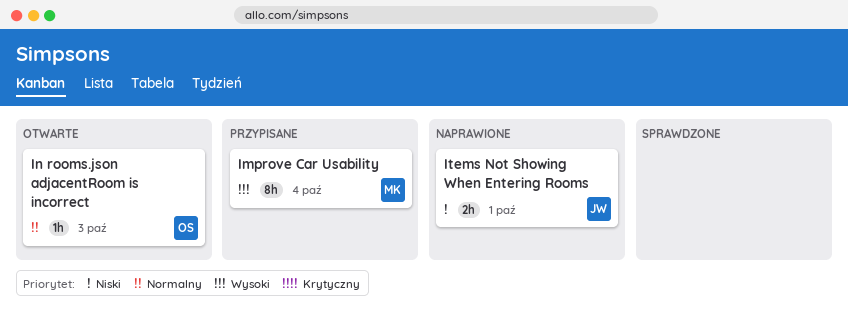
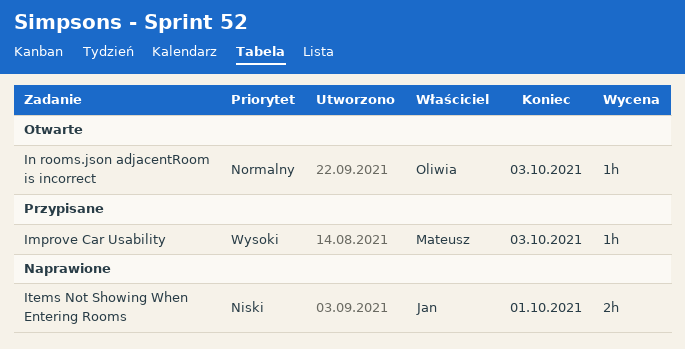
Improve Car Usability, estimate: 8h -> 1h
Improve Car Usability, due: Oct 4 -> Oct 3

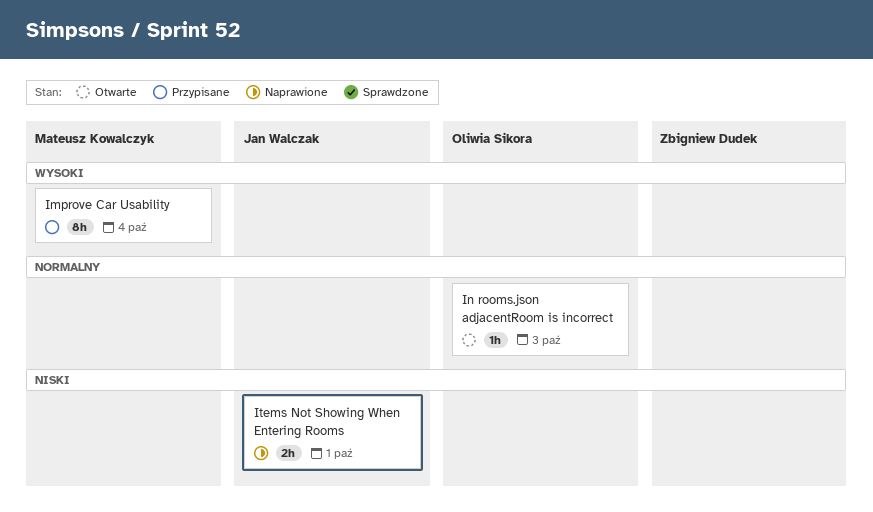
Improve Car Usability, estimate: 1h -> 8h
Improve Car Usability, due: Oct 3 -> Oct 4

